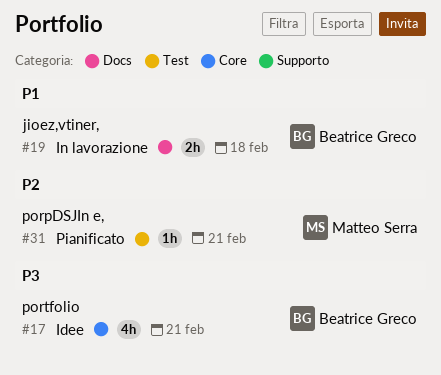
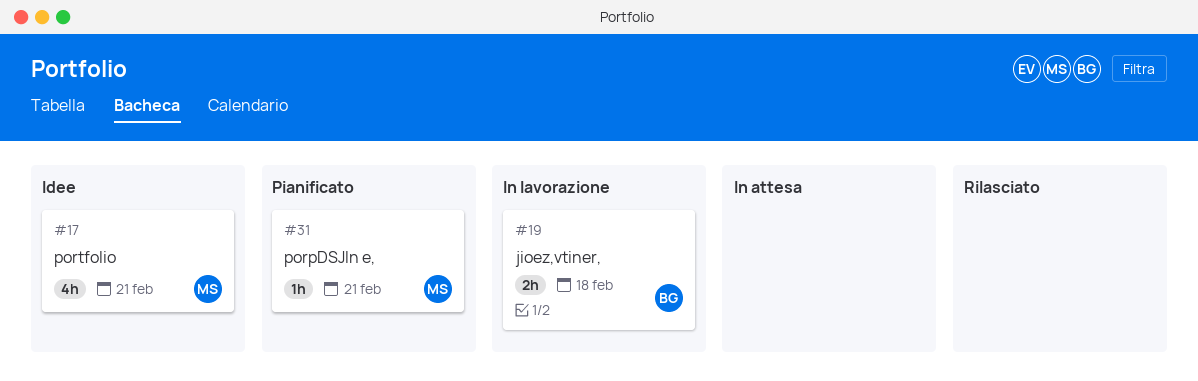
#17, owner: Beatrice Greco -> Matteo Serra

